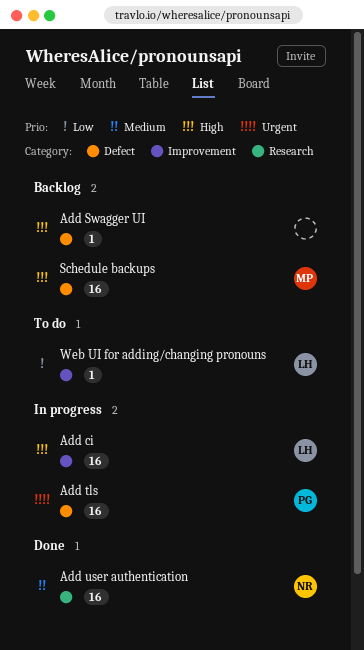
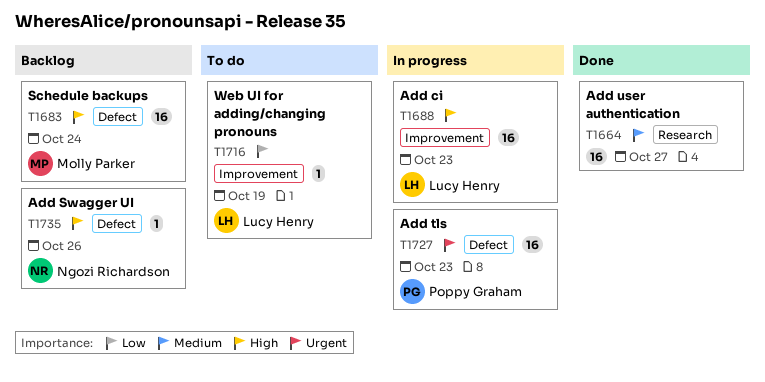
Add Swagger UI, owner: none -> Ngozi Richardson
Add user authentication, owner: Ngozi Richardson -> none

